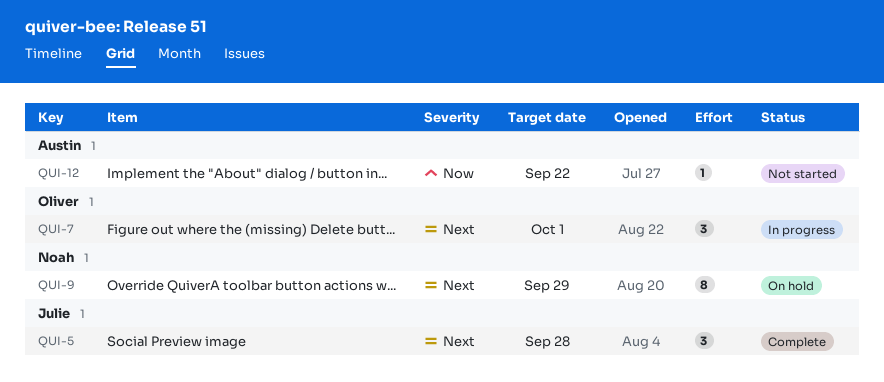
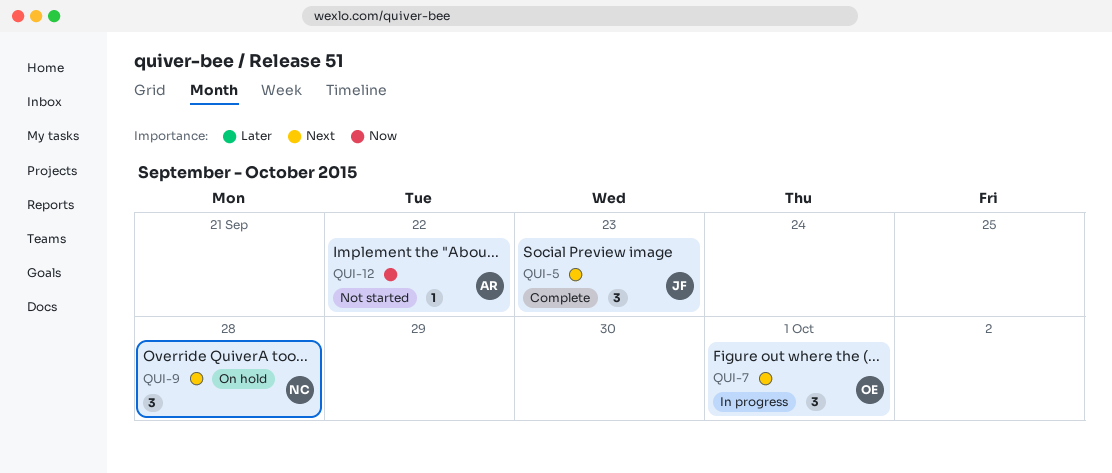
QUI-5, due: Sep 28 -> Sep 23
QUI-9, estimate: 8 -> 3
QUI-9, due: Sep 29 -> Sep 28

